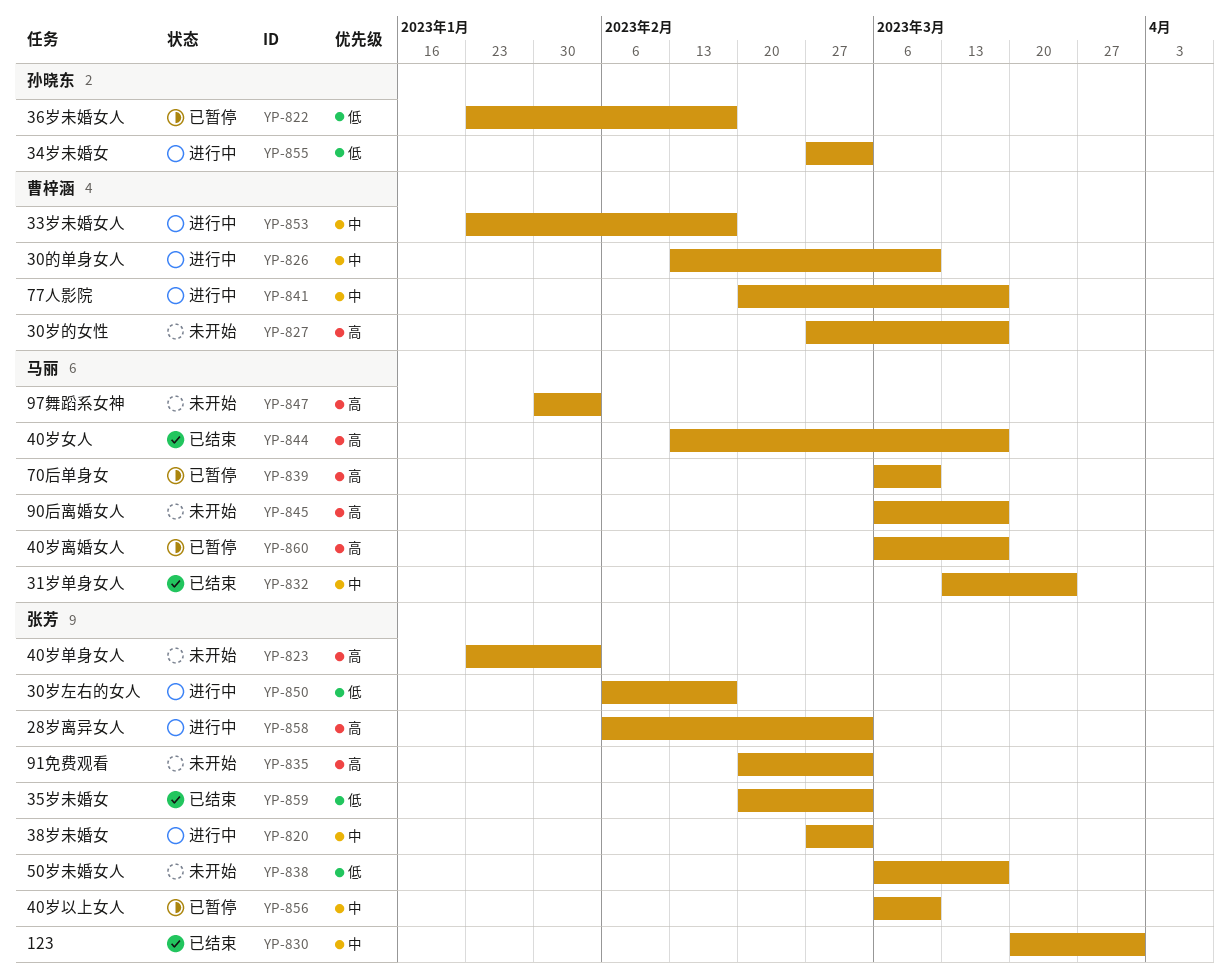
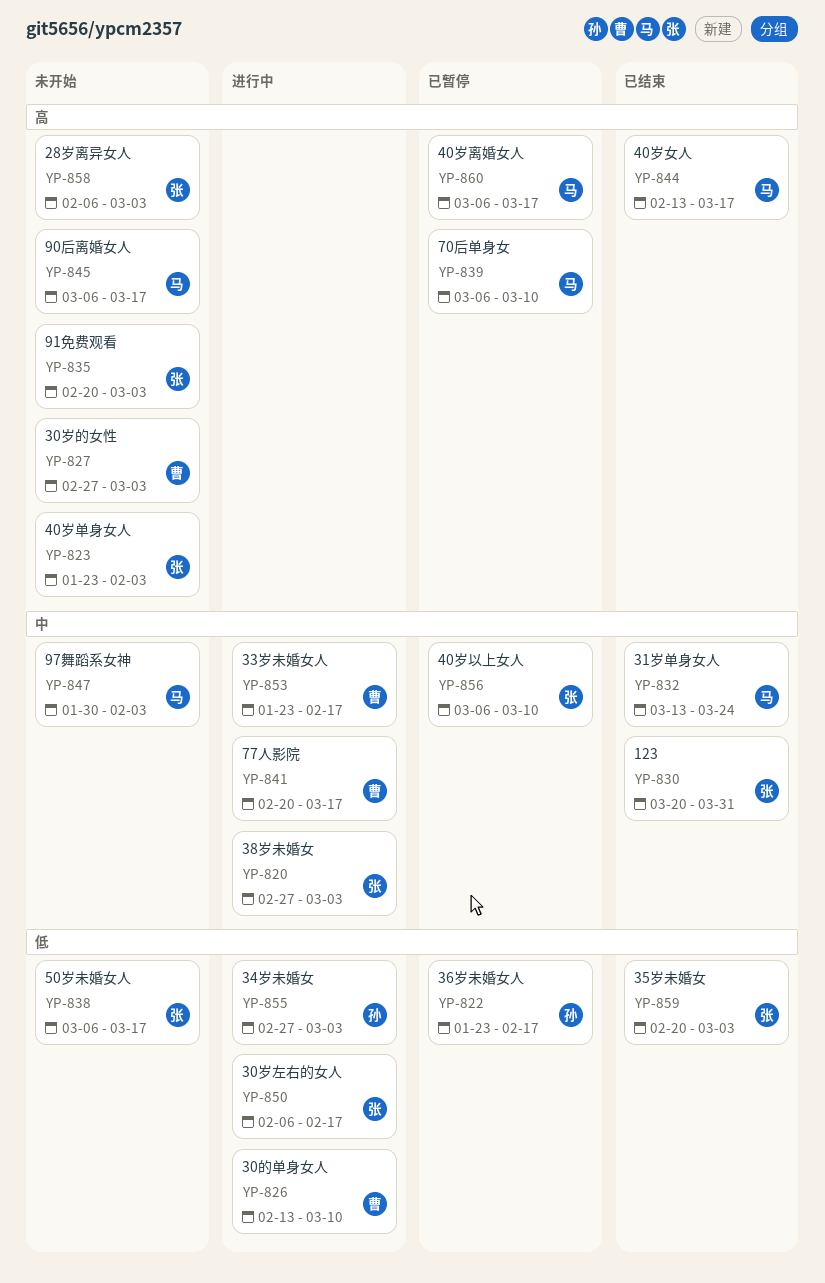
YP-826, priority: 中 -> 低
YP-827, due: Mar 17 -> Mar 3
YP-847, priority: 高 -> 中
YP-858, status: 进行中 -> 未开始

